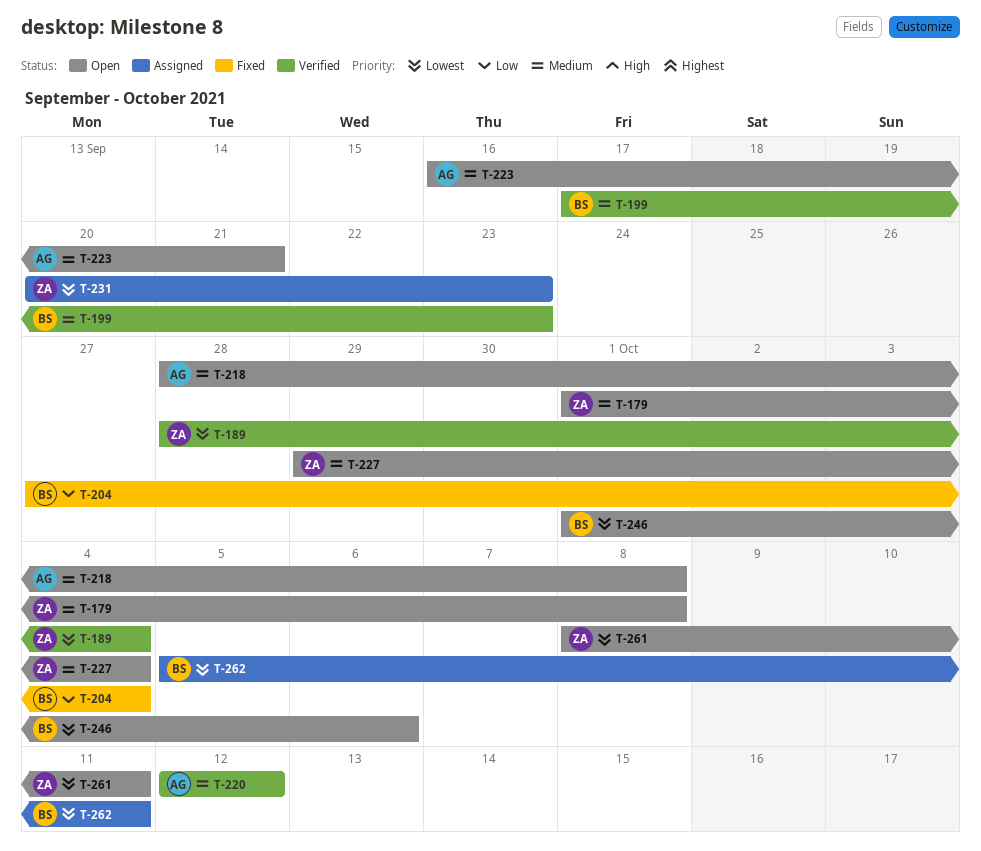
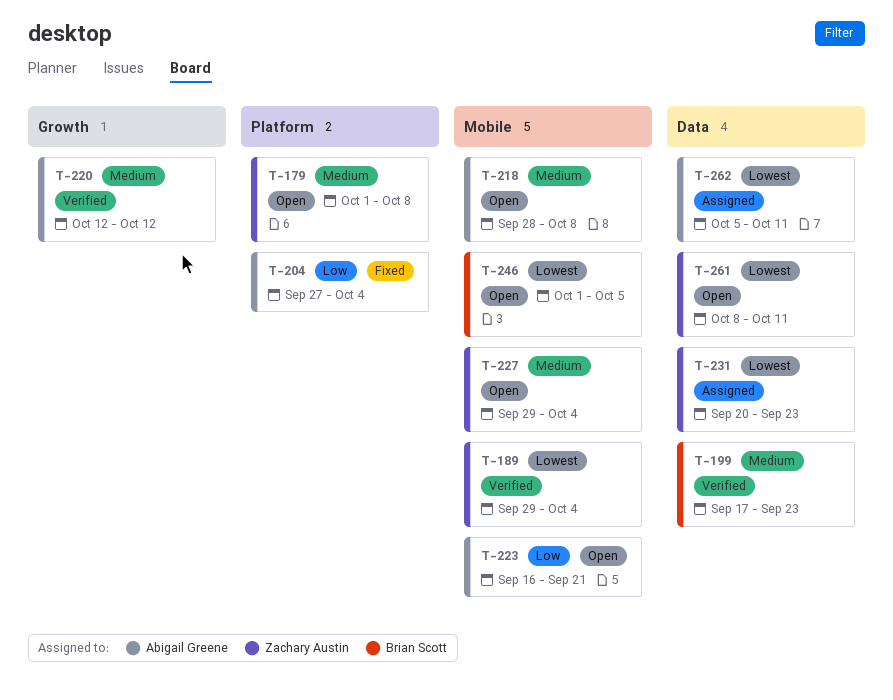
T-189, start: Sep 28 -> Sep 29
T-204, owner: Brian Scott -> Abigail Greene
T-223, priority: Medium -> Low
T-246, due: Oct 6 -> Oct 5
T-262, owner: Brian Scott -> Abigail Greene

